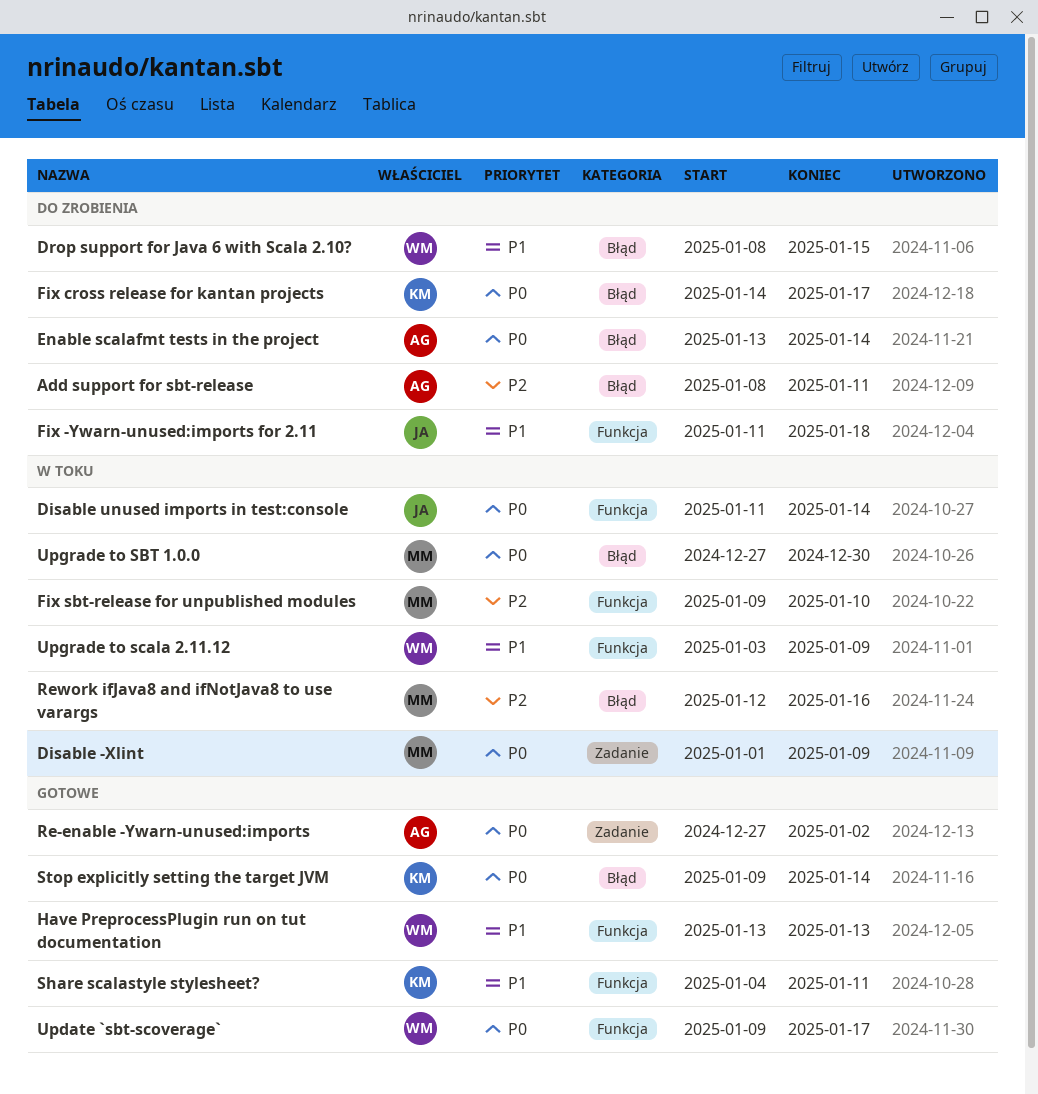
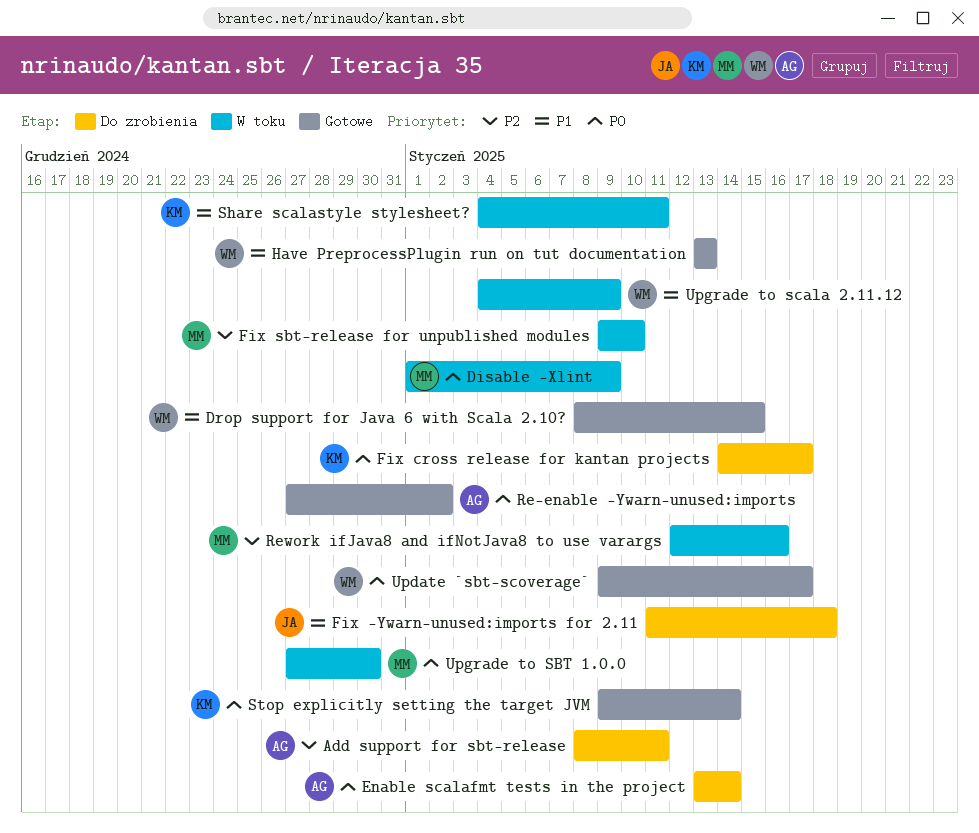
Disable unused imports in test:console: present -> none
Drop support for Java 6 with Scala 2.10?, status: Do zrobienia -> Gotowe
Share scalastyle stylesheet?, status: Gotowe -> W toku
Upgrade to scala 2.11.12, start: Jan 3 -> Jan 4

